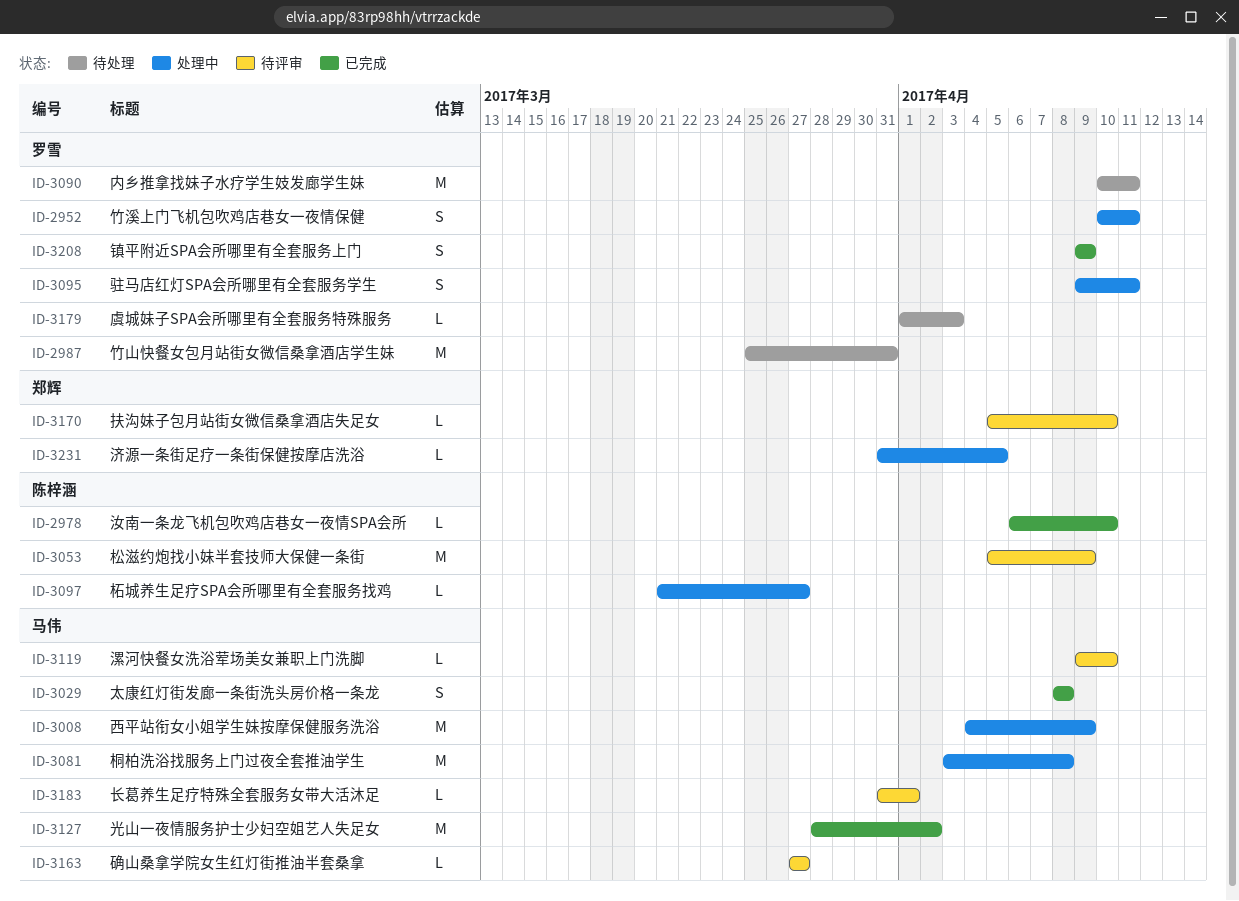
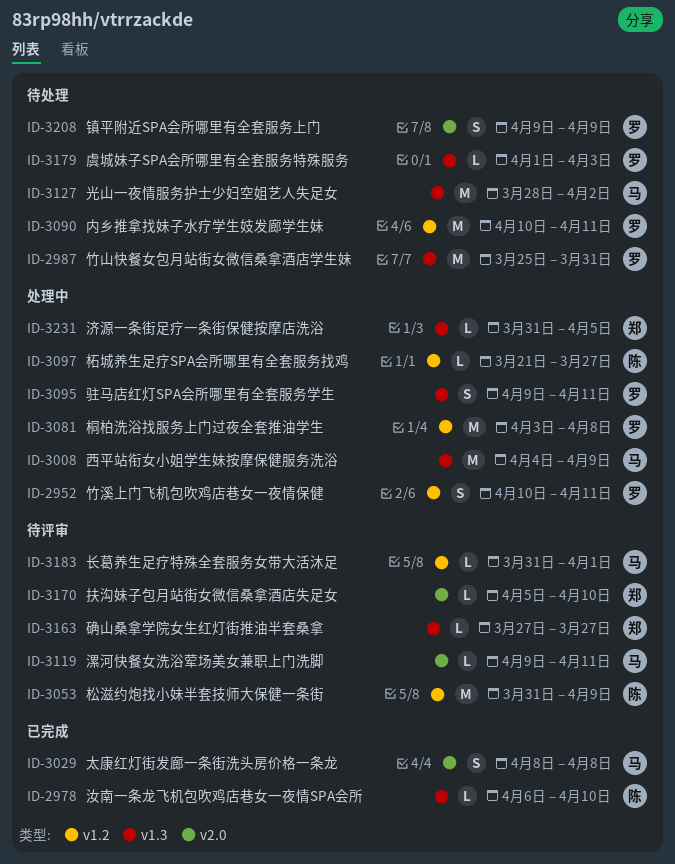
ID-3053, start: Apr 5 -> Mar 31
ID-3081, owner: 马伟 -> 罗雪
ID-3119, due: Apr 10 -> Apr 11
ID-3127, status: 已完成 -> 待处理
ID-3163, owner: 马伟 -> 郑辉
ID-3208, status: 已完成 -> 待处理

